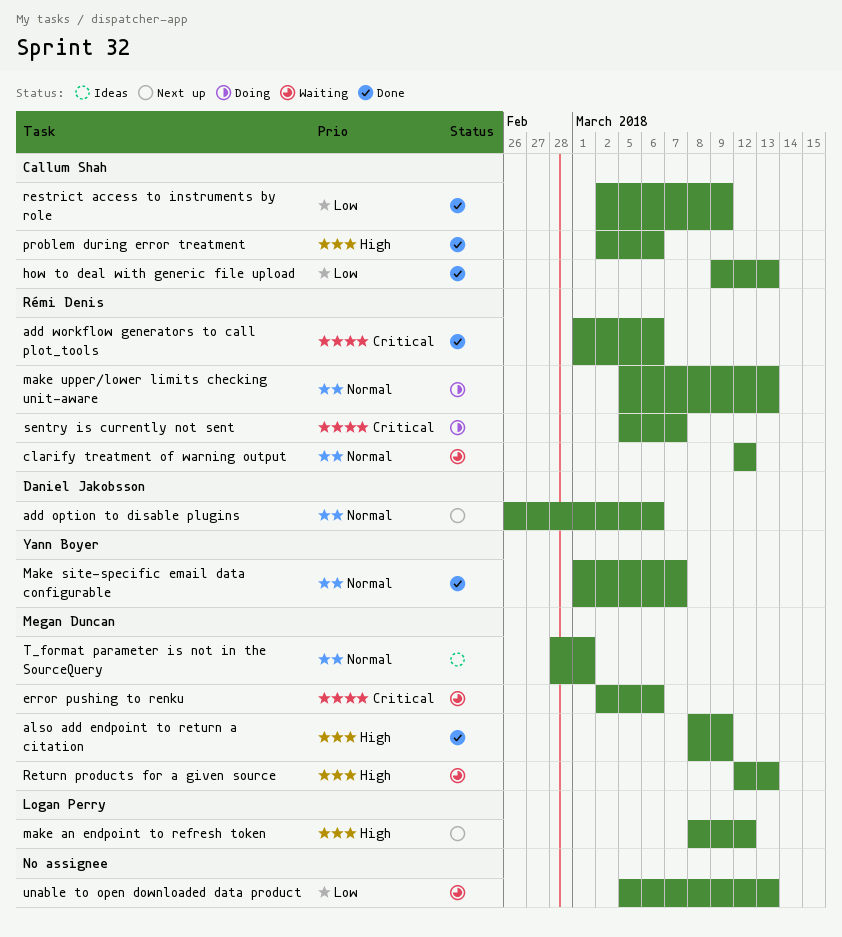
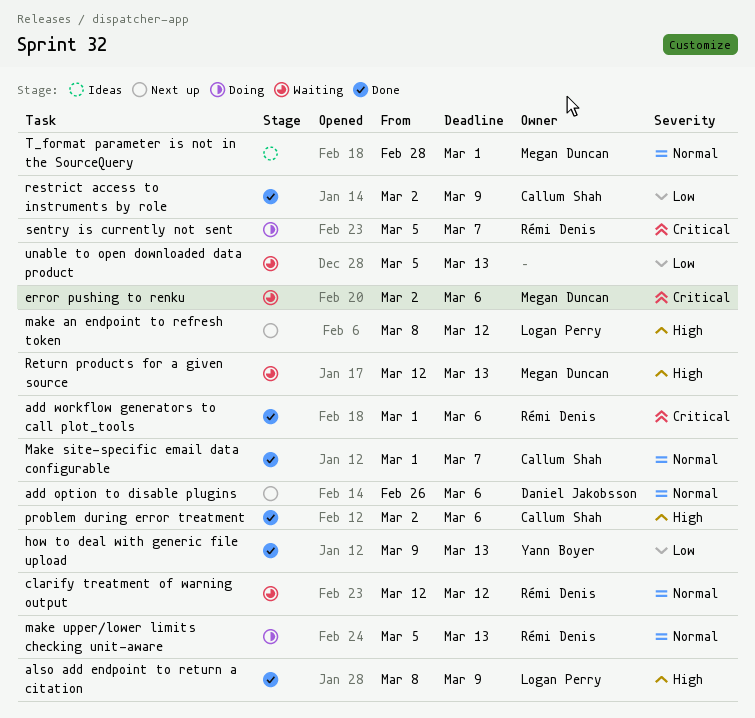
also add endpoint to return a citation, owner: Megan Duncan -> Logan Perry
how to deal with generic file upload, owner: Callum Shah -> Yann Boyer
Make site-specific email data configurable, owner: Yann Boyer -> Callum Shah

